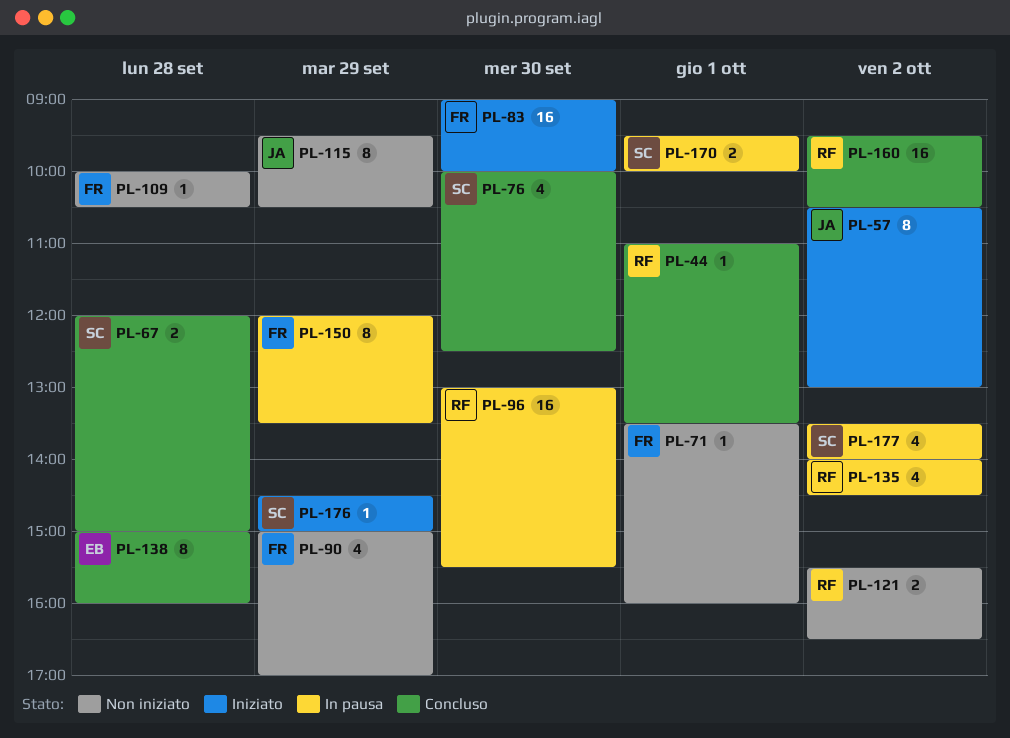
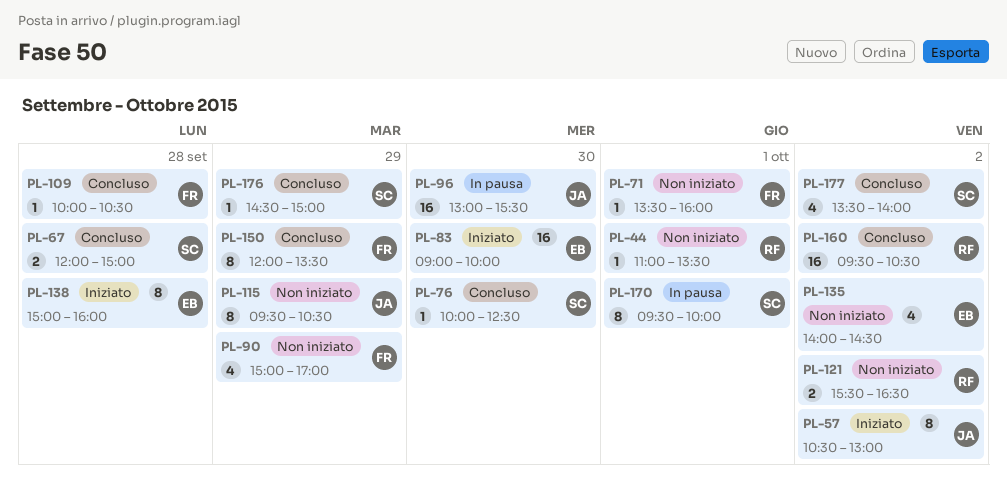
PL-44, status: Concluso -> Non iniziato
PL-76, estimate: 4 -> 1
PL-83, owner: FR -> EB
PL-96, owner: RF -> JA
PL-109, status: Non iniziato -> Concluso
PL-135, status: In pausa -> Non iniziato
PL-135, owner: RF -> EB
PL-138, status: Concluso -> Iniziato
PL-150, status: In pausa -> Concluso
PL-170, estimate: 2 -> 8
PL-176, status: Iniziato -> Concluso
PL-177, status: In pausa -> Concluso

